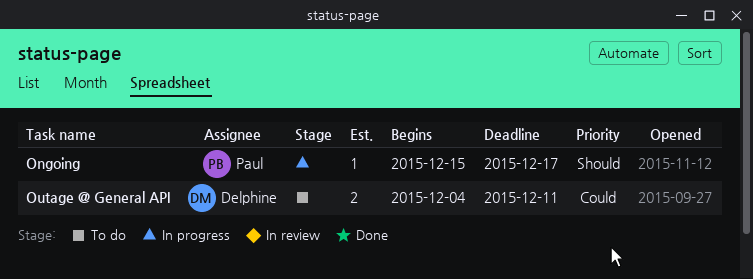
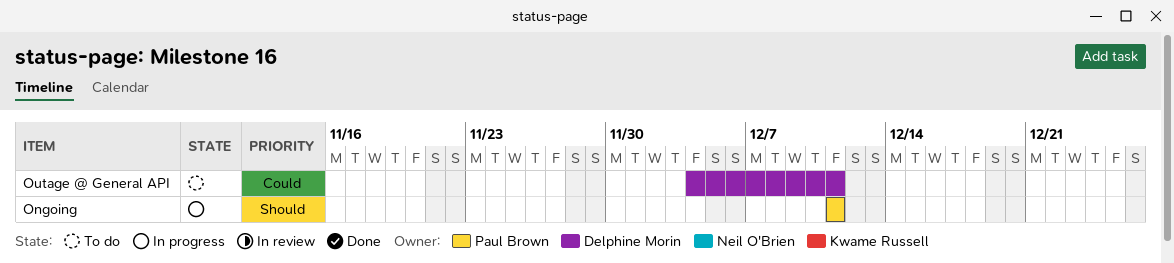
Ongoing, start: Dec 15 -> Dec 11
Ongoing, due: Dec 17 -> Dec 11

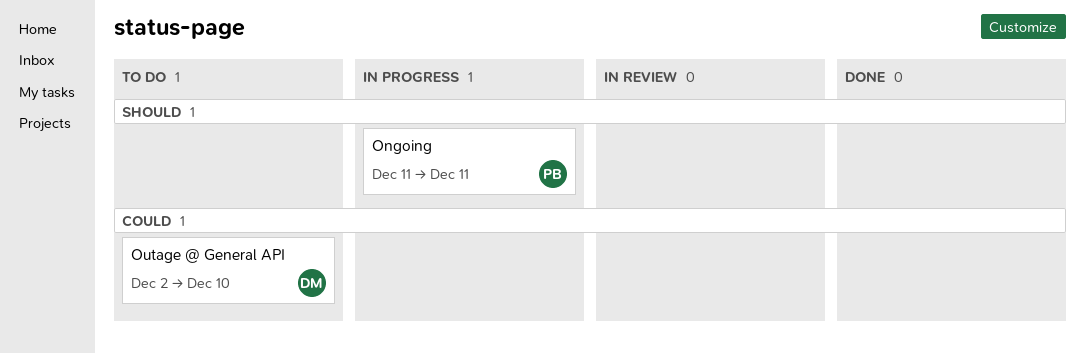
Outage @ General API, start: Dec 4 -> Dec 2
Outage @ General API, due: Dec 11 -> Dec 10

